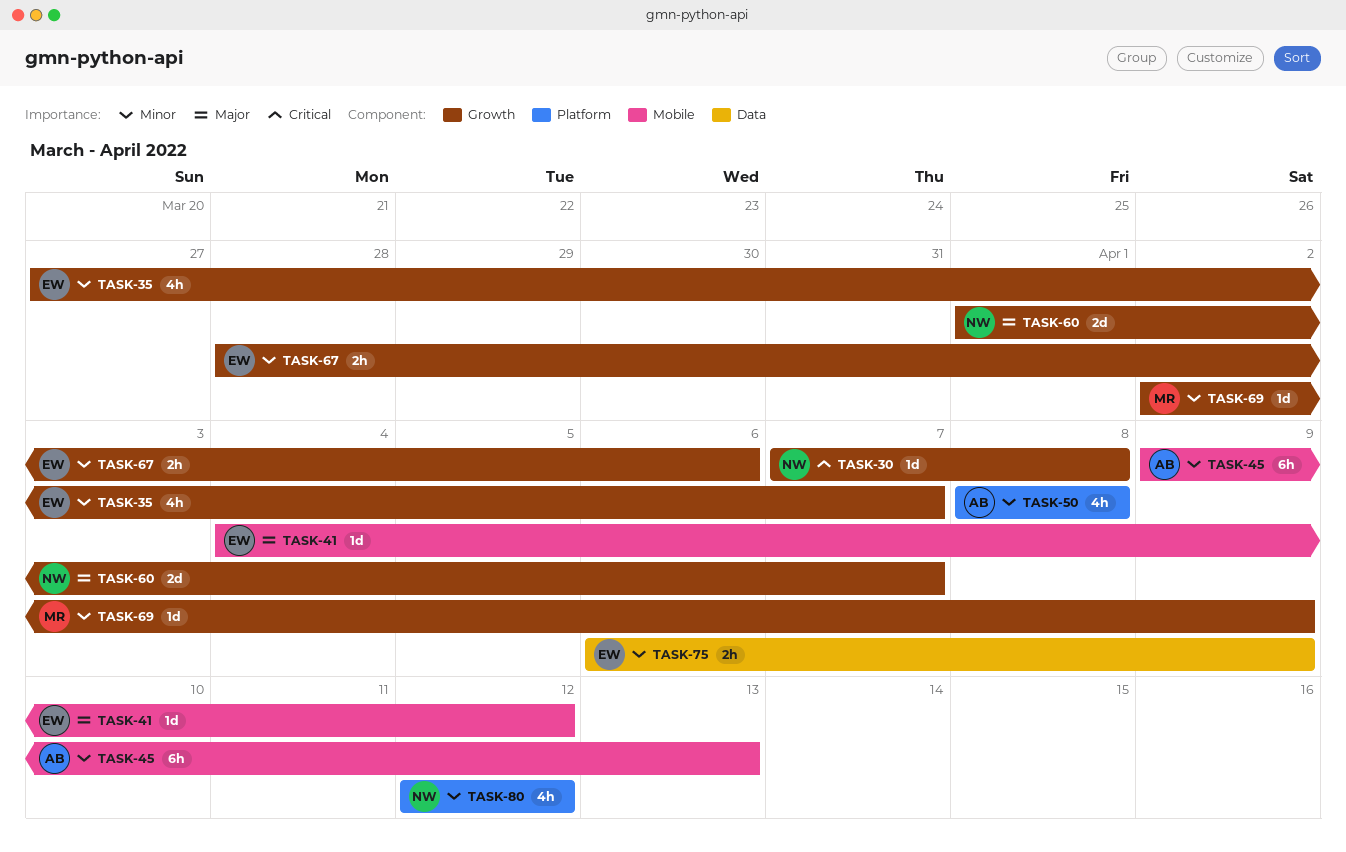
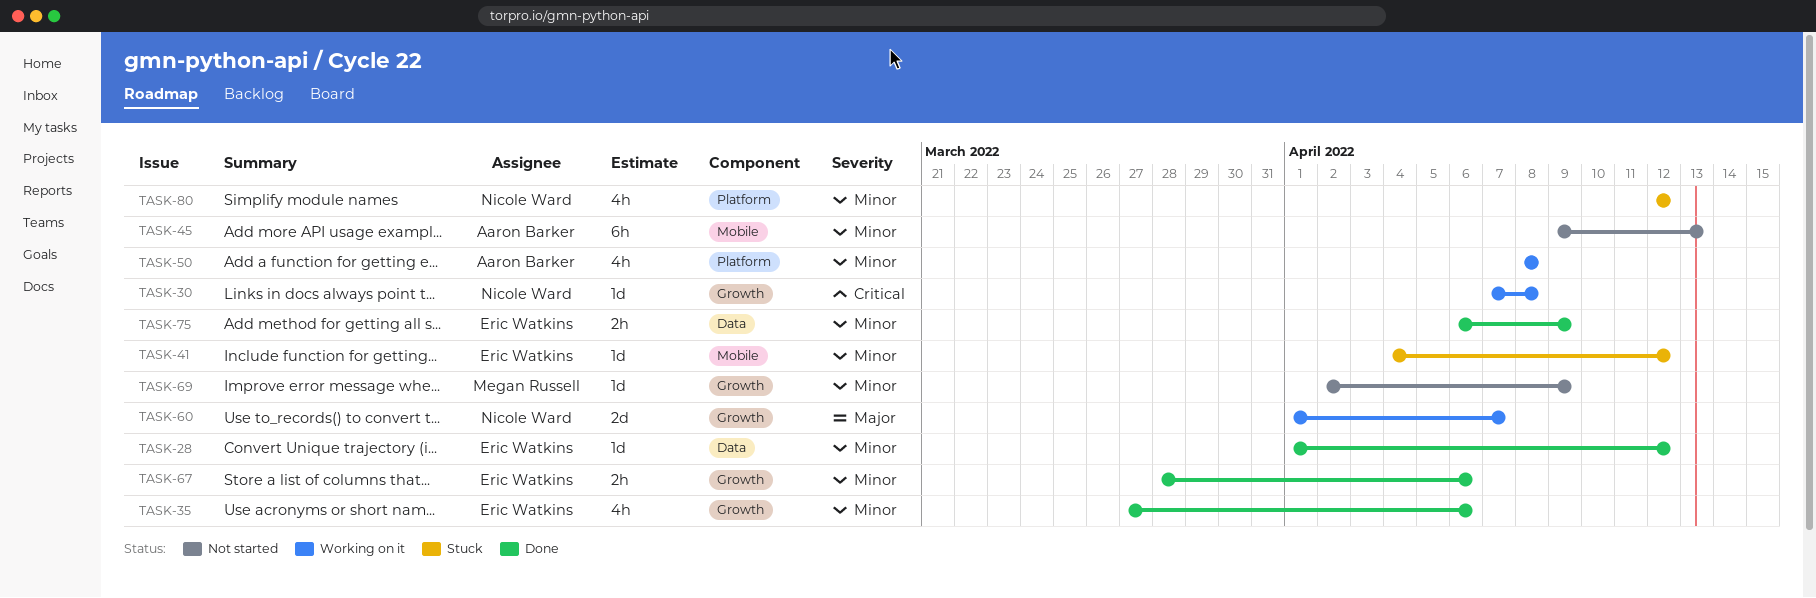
TASK-28: none -> present
TASK-35, due: Apr 7 -> Apr 6
TASK-41, priority: Major -> Minor

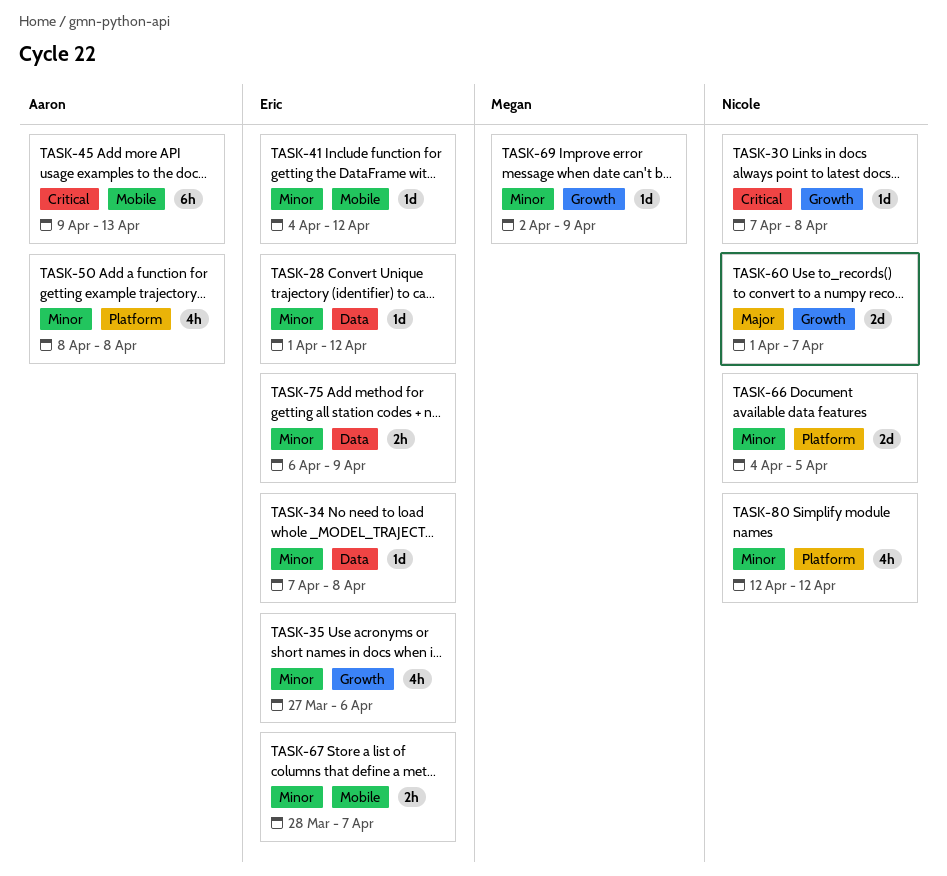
TASK-34: none -> present
TASK-45, priority: Minor -> Critical
TASK-66: none -> present
TASK-67, label: Growth -> Mobile
TASK-67, due: Apr 6 -> Apr 7

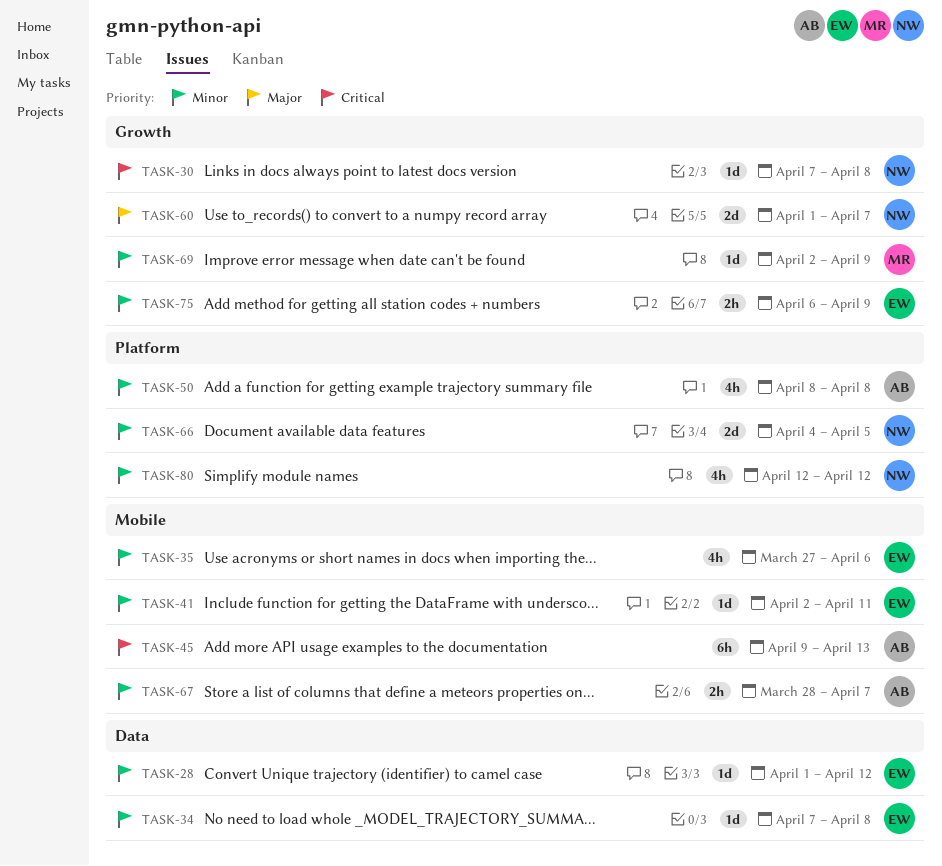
TASK-35, label: Growth -> Mobile
TASK-41, start: Apr 4 -> Apr 2
TASK-41, due: Apr 12 -> Apr 11
TASK-67, owner: Eric -> Aaron
TASK-75, label: Data -> Growth

